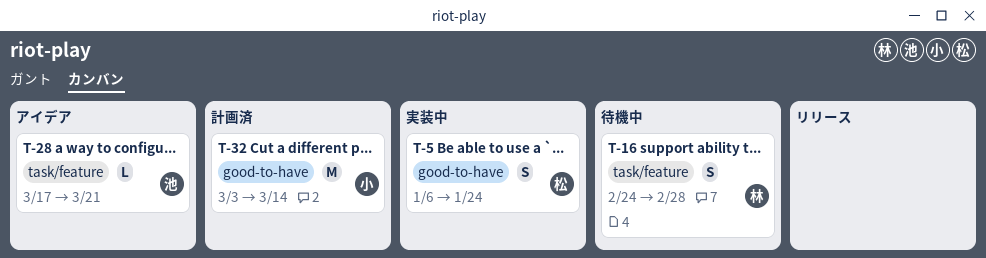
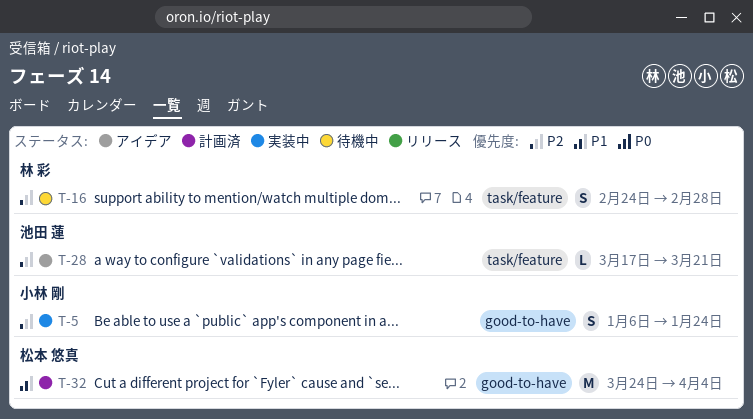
T-5, owner: 松本 悠真 -> 小林 剛
T-32, owner: 小林 剛 -> 松本 悠真
T-32, start: Mar 3 -> Mar 24
T-32, due: Mar 14 -> Apr 4

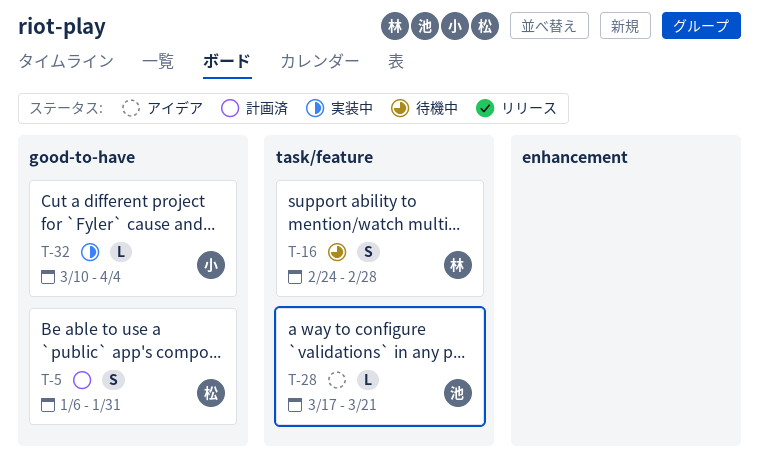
T-5, status: 実装中 -> 計画済
T-5, owner: 小林 剛 -> 松本 悠真
T-5, due: Jan 24 -> Jan 31
T-32, status: 計画済 -> 実装中
T-32, owner: 松本 悠真 -> 小林 剛
T-32, estimate: M -> L
T-32, start: Mar 24 -> Mar 10

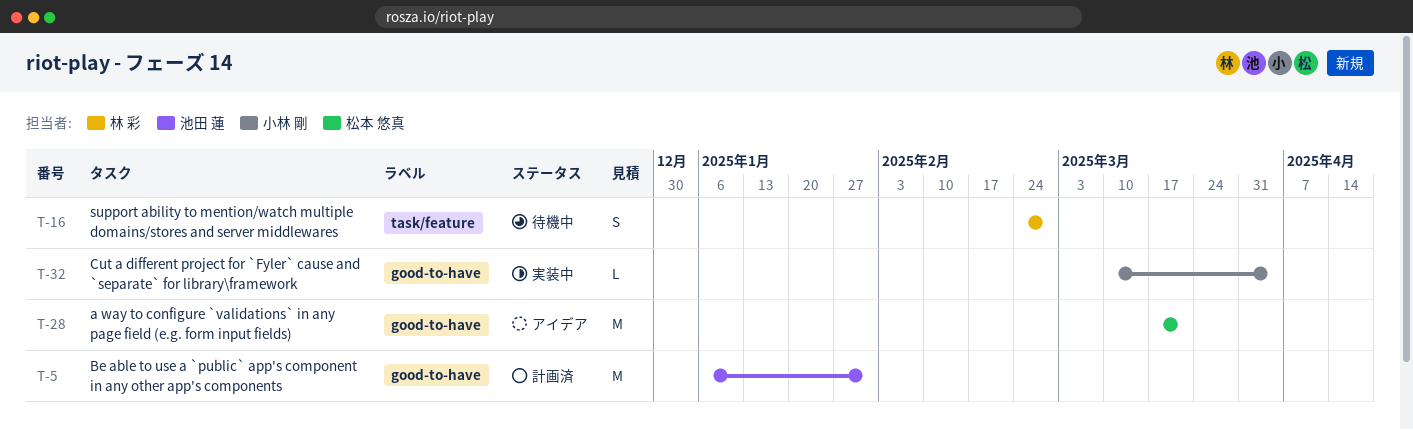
T-5, owner: 松本 悠真 -> 池田 蓮
T-5, estimate: S -> M
T-28, owner: 池田 蓮 -> 松本 悠真
T-28, label: task/feature -> good-to-have
T-28, estimate: L -> M

